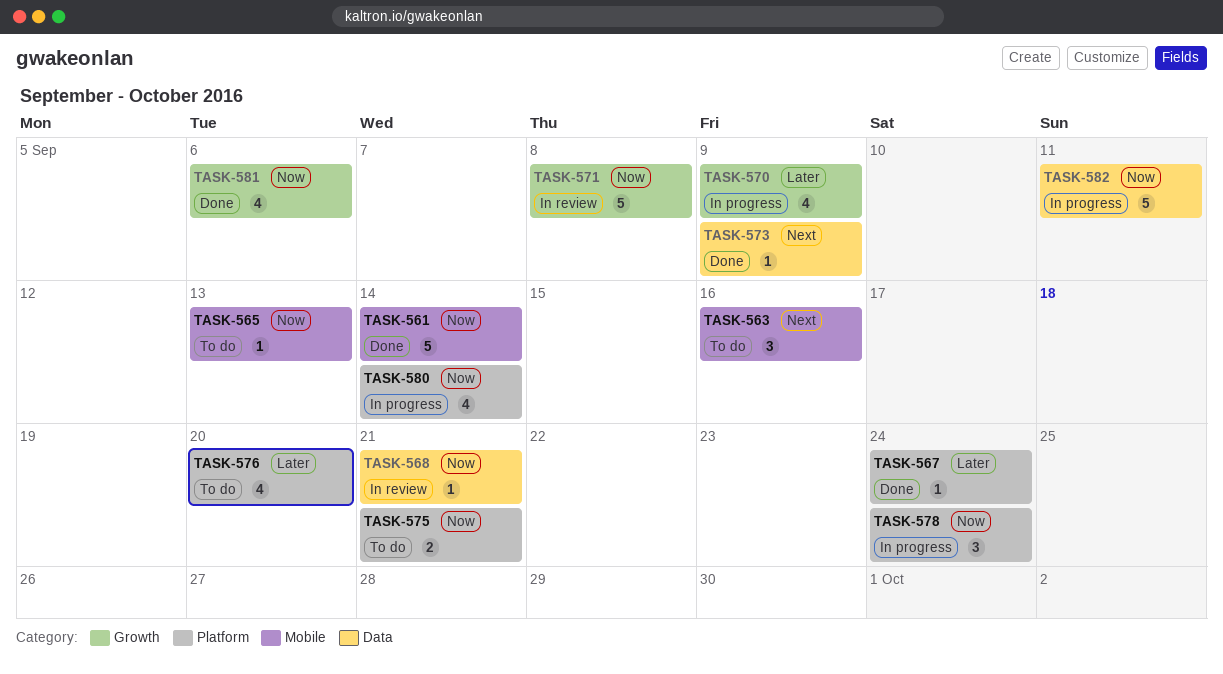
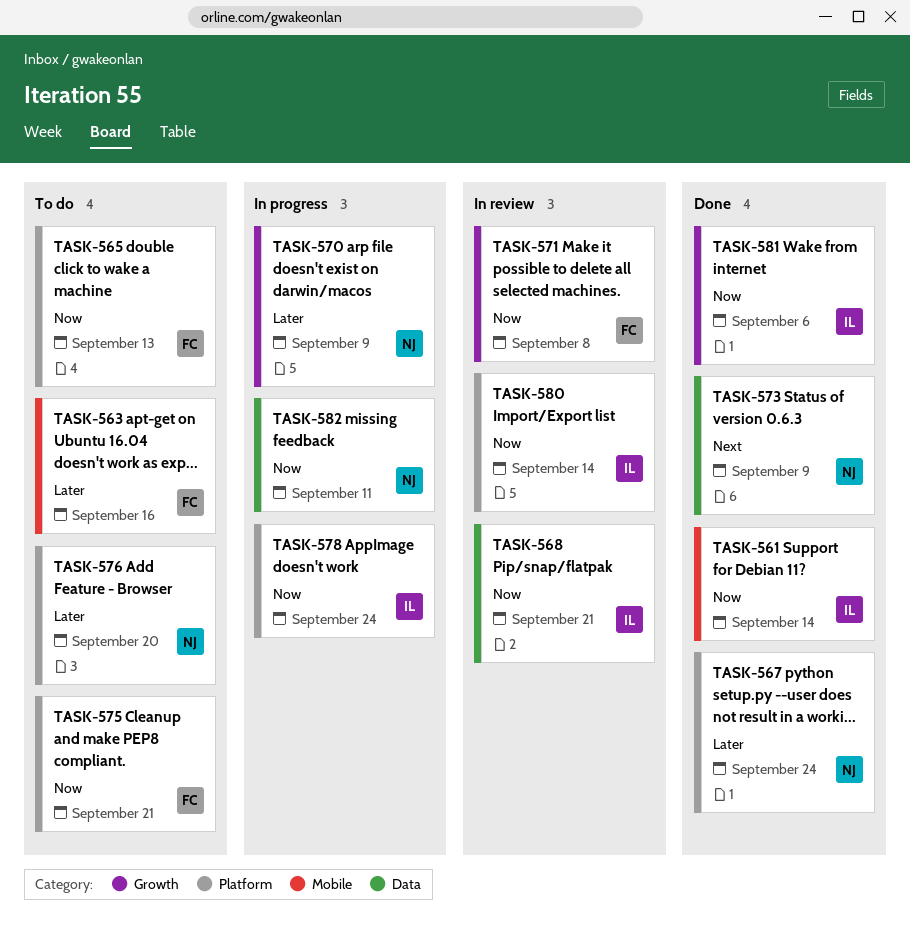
TASK-563, priority: Next -> Later
TASK-565, label: Mobile -> Platform
TASK-580, status: In progress -> In review

